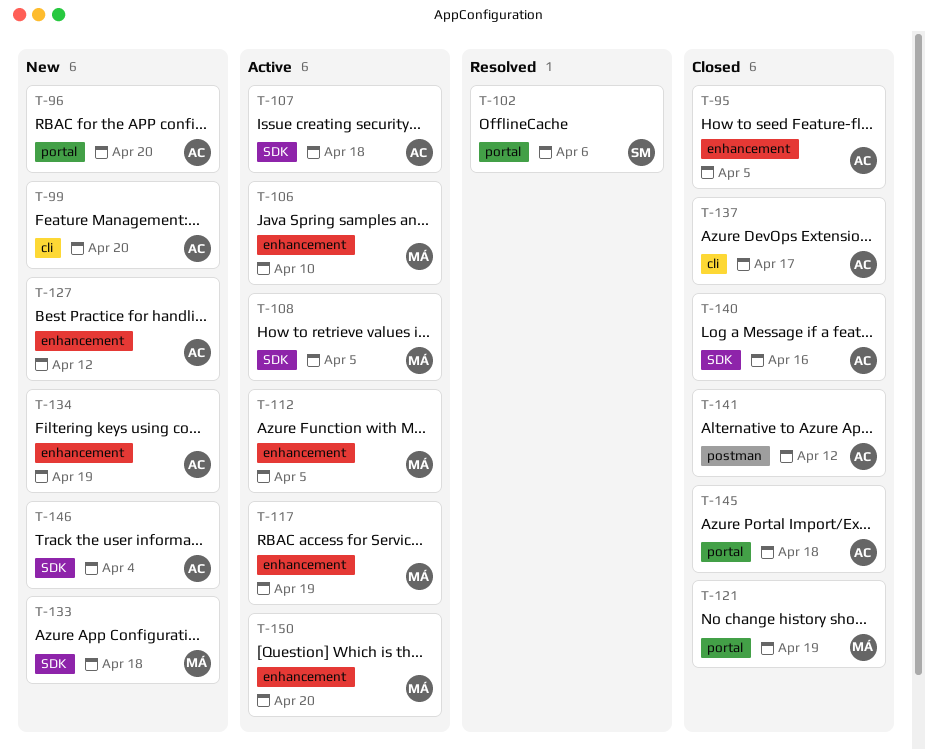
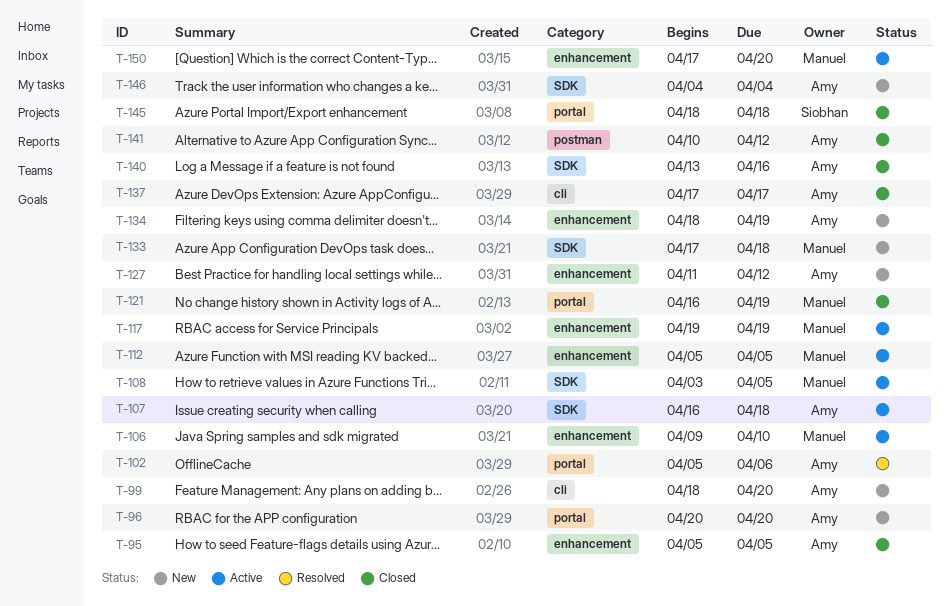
T-102, owner: Siobhan -> Amy
T-145, owner: Amy -> Siobhan

